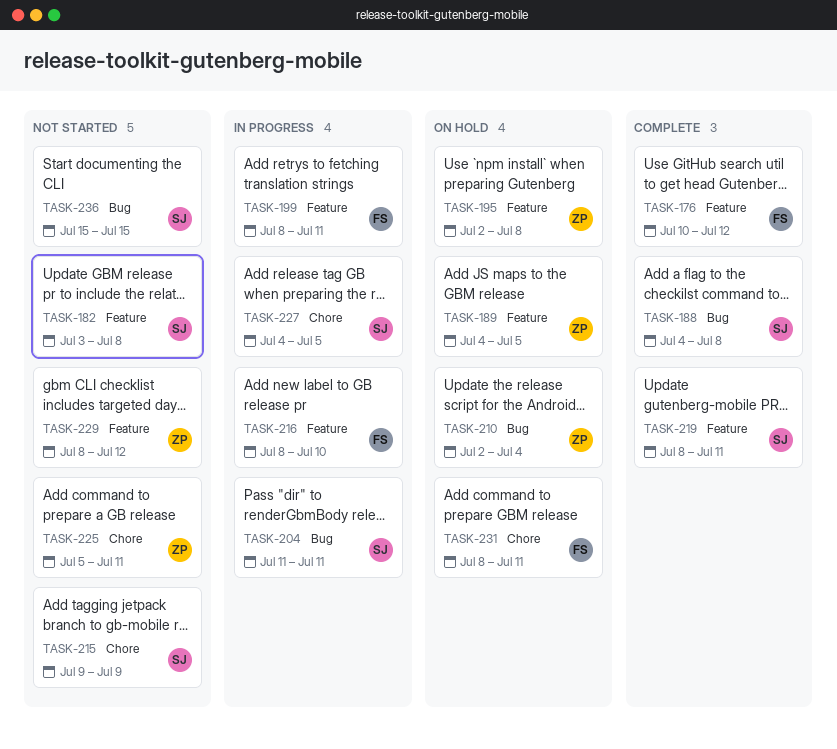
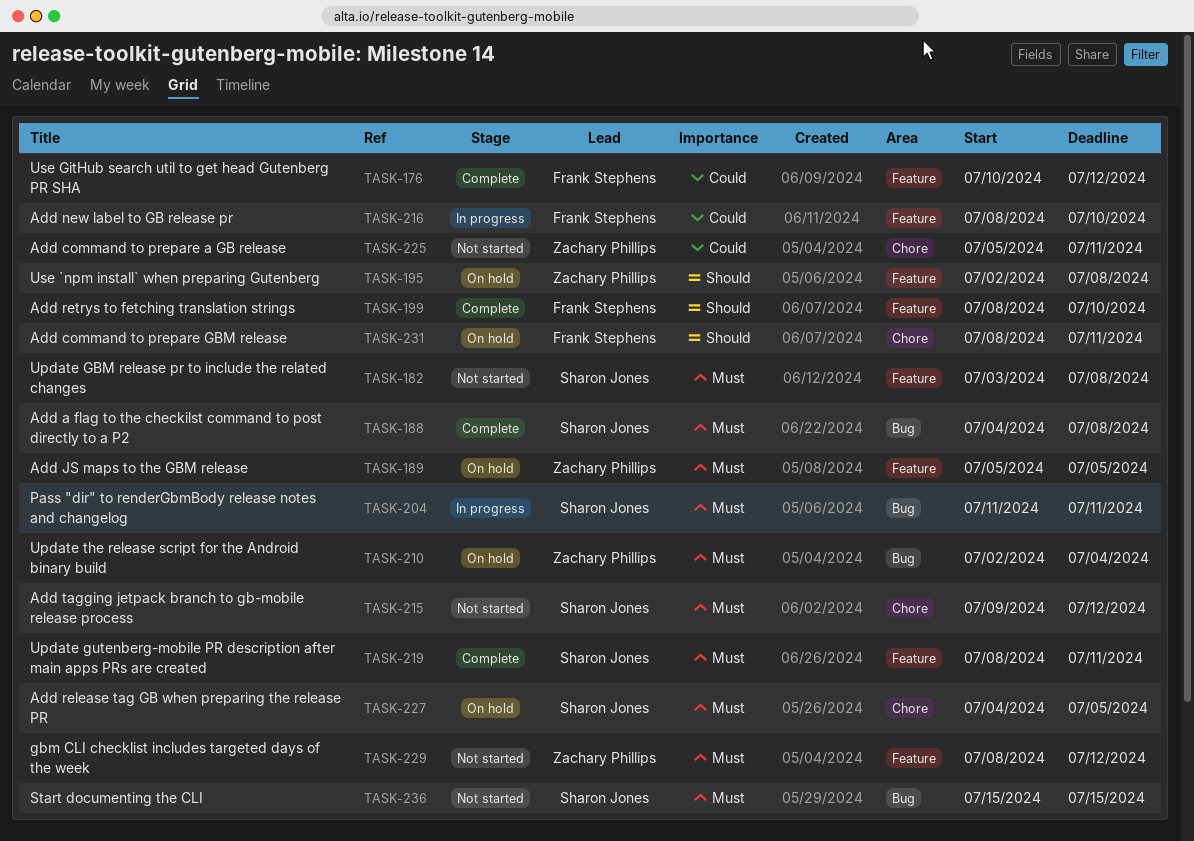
TASK-189, start: Jul 4 -> Jul 5
TASK-199, status: In progress -> Complete
TASK-199, due: Jul 11 -> Jul 10
TASK-215, due: Jul 9 -> Jul 12
TASK-227, status: In progress -> On hold

